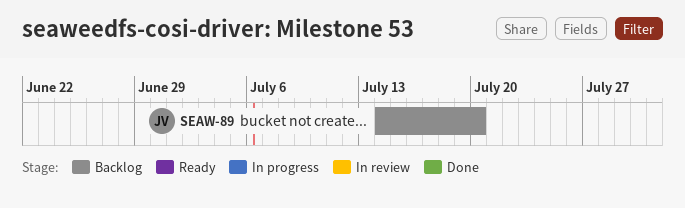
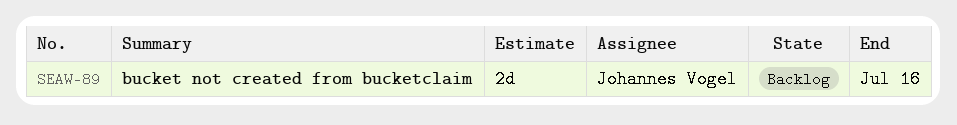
SEAW-89, due: Jul 20 -> Jul 16

